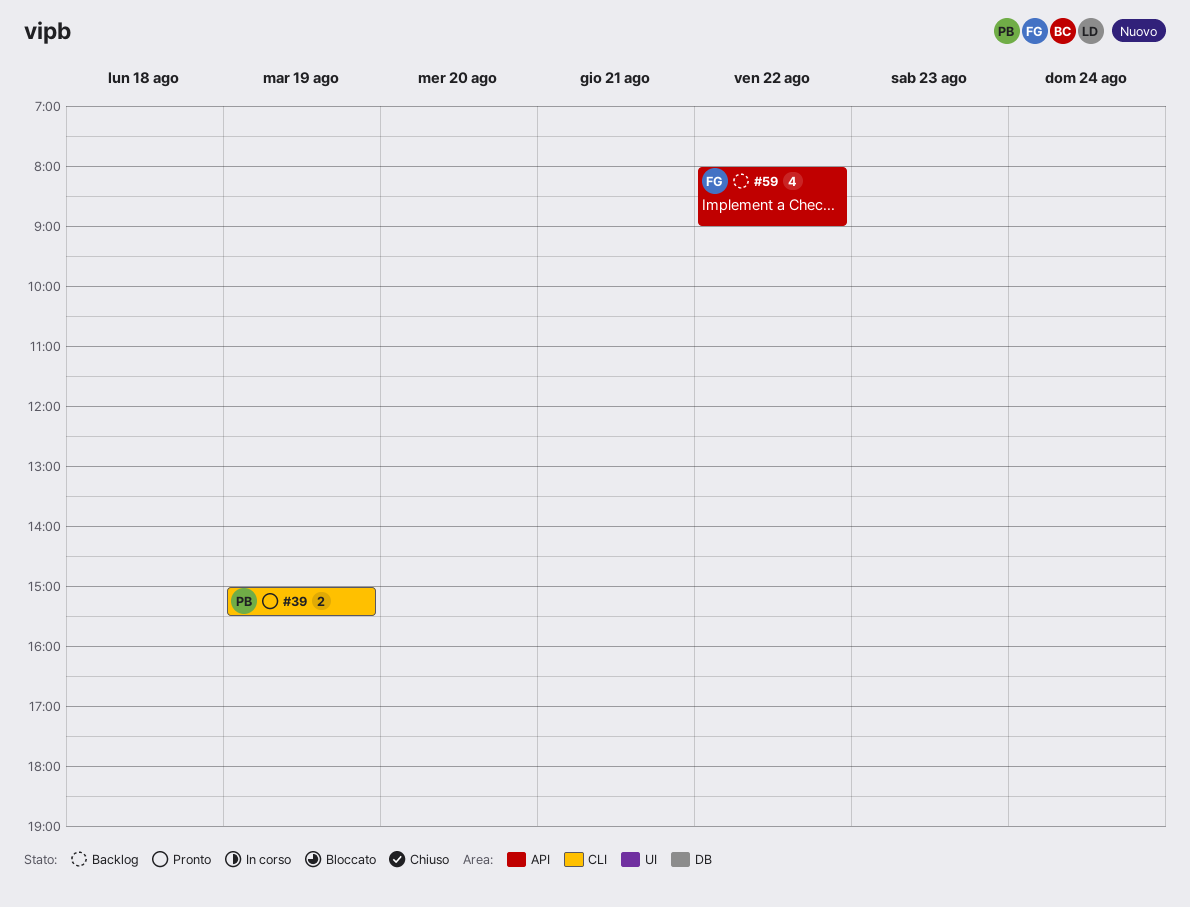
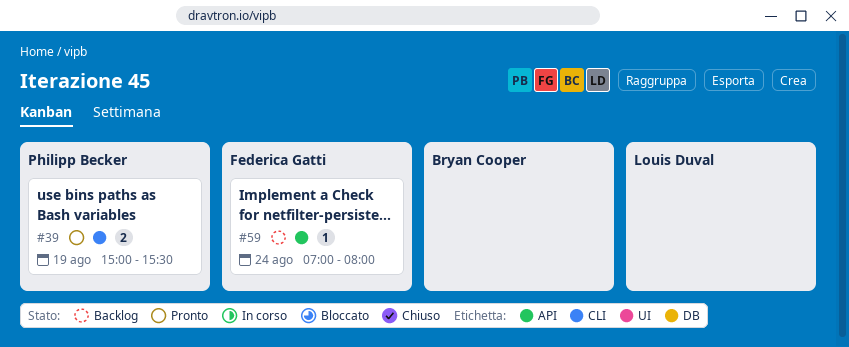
#59, estimate: 4 -> 1
#59, day: Aug 22 -> Aug 24
#59, begins: 08:00 -> 07:00
#59, ends: 09:00 -> 08:00

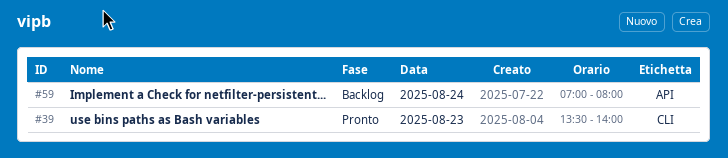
#39, day: Aug 19 -> Aug 23
#39, begins: 15:00 -> 13:30
#39, ends: 15:30 -> 14:00

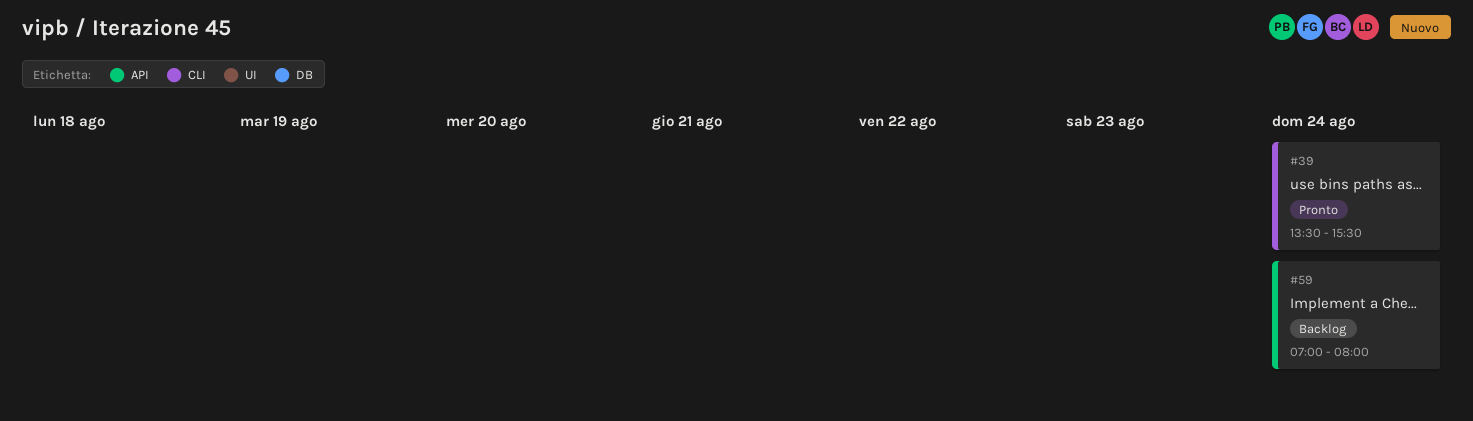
#39, day: Aug 23 -> Aug 24
#39, ends: 14:00 -> 15:30

